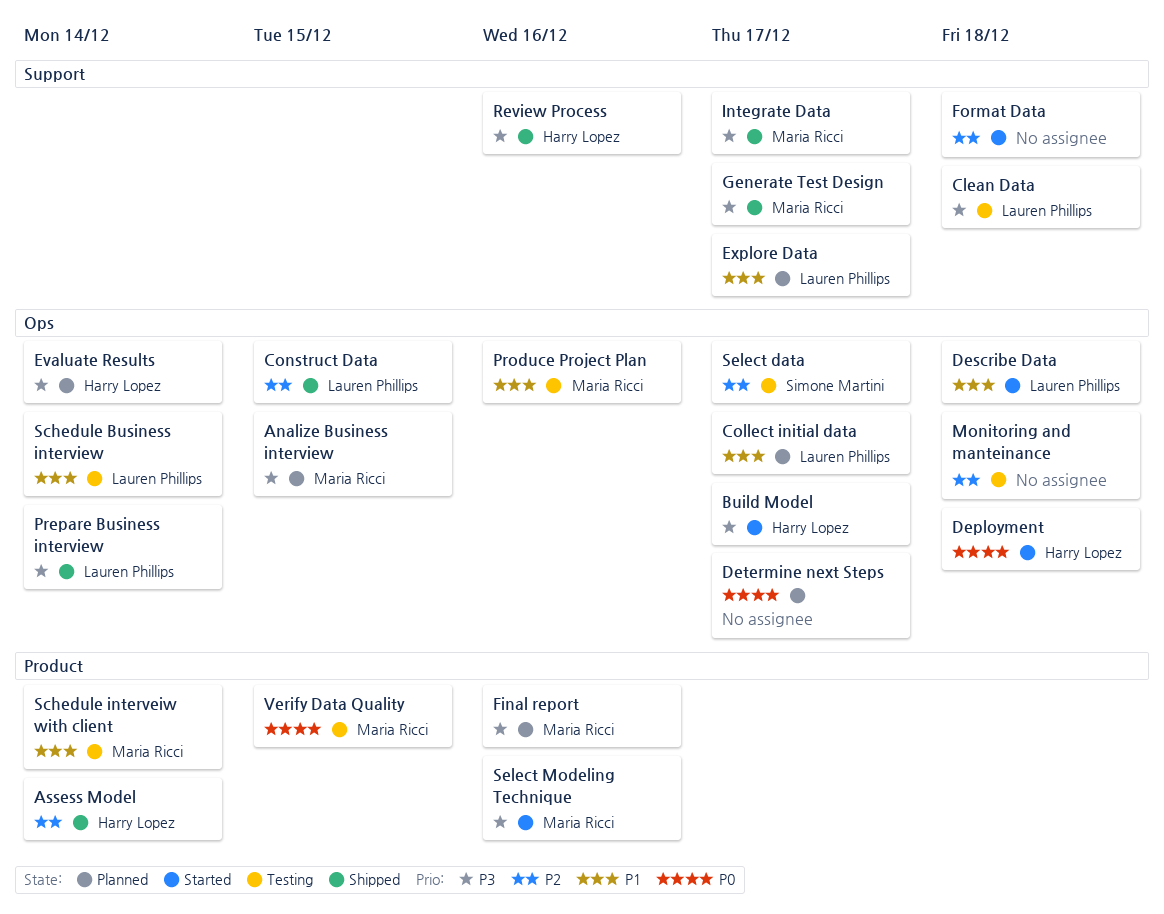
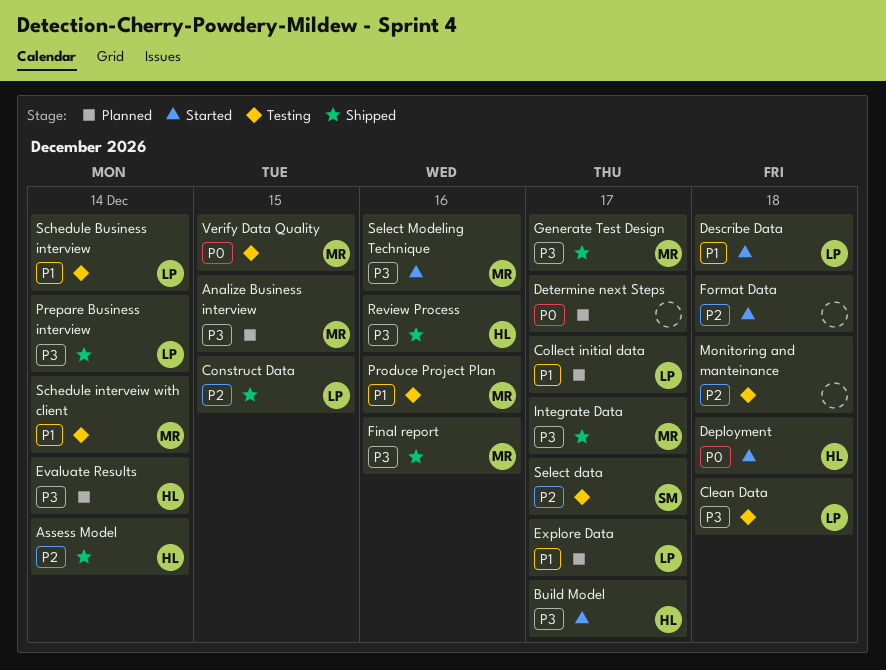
Final report, status: Planned -> Shipped

